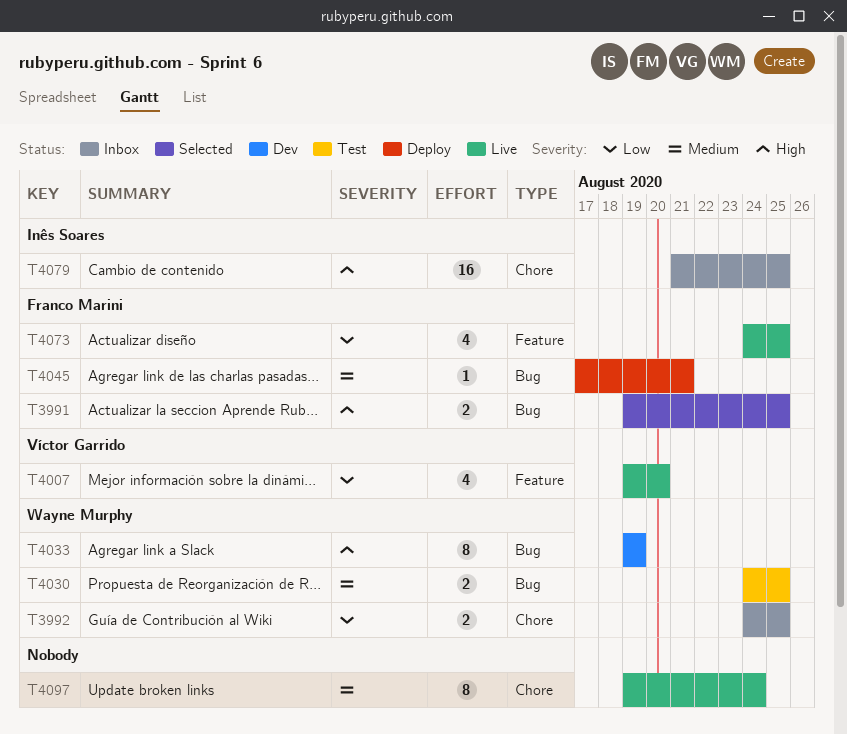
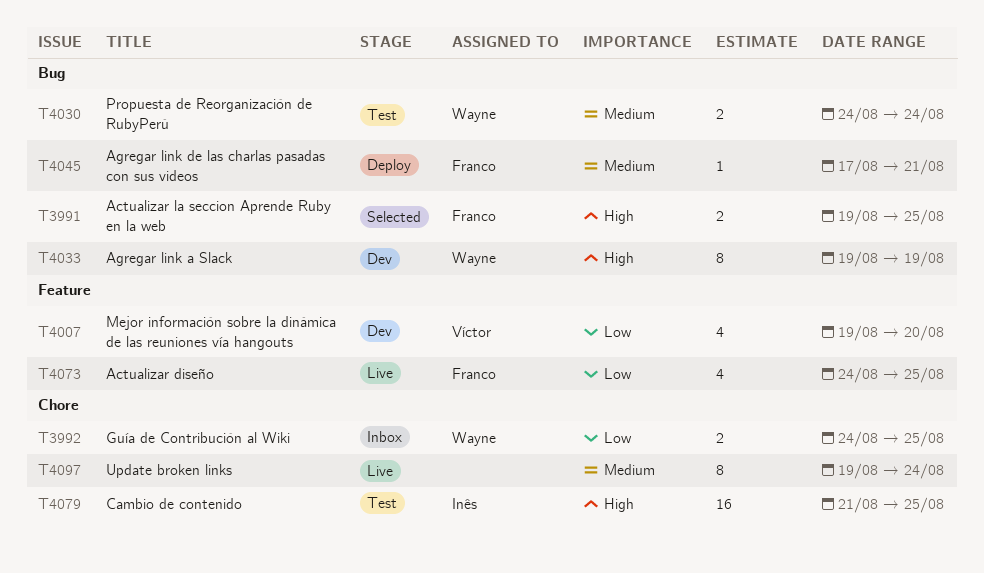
T4007, status: Live -> Dev
T4030, due: Aug 25 -> Aug 24
T4079, status: Inbox -> Test

